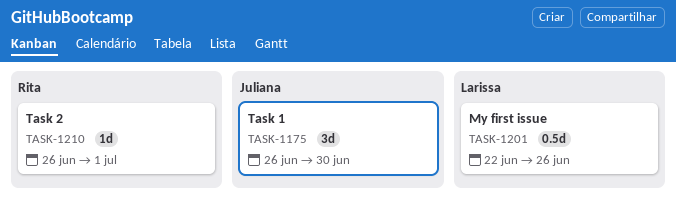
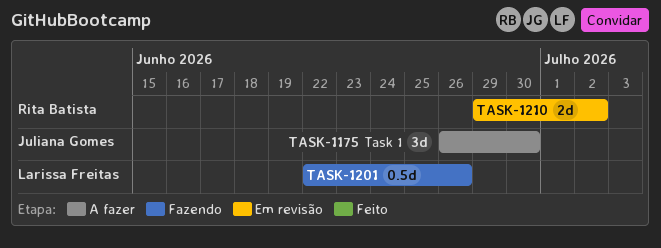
TASK-1210, estimate: 1d -> 2d
TASK-1210, start: Jun 26 -> Jun 29
TASK-1210, due: Jul 1 -> Jul 2

